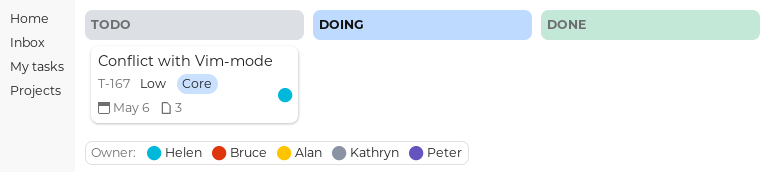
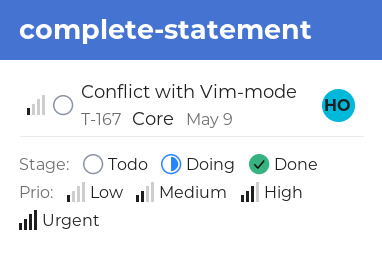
T-167, due: May 6 -> May 9

